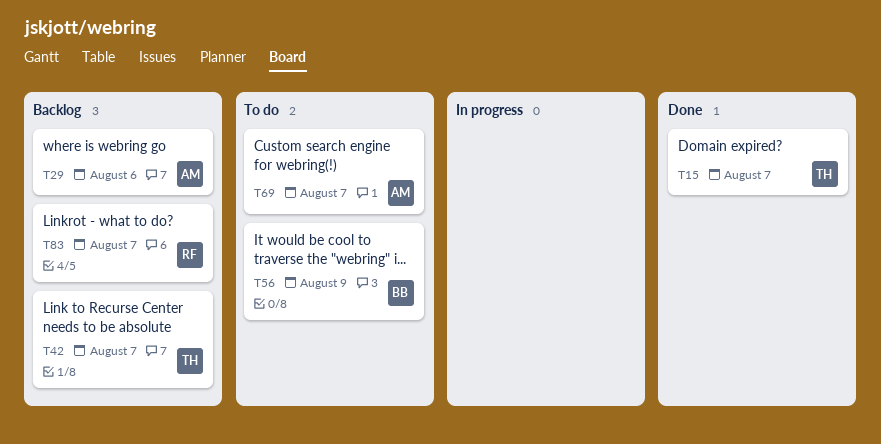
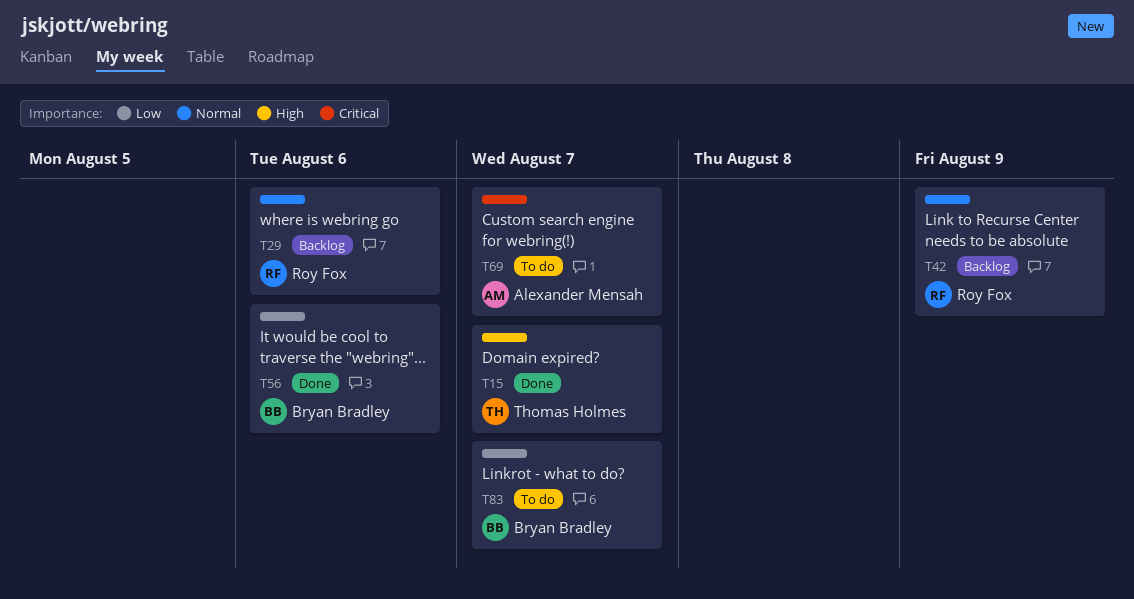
T29, owner: Alexander Mensah -> Roy Fox
T42, owner: Thomas Holmes -> Roy Fox
T42, due: Aug 7 -> Aug 9
T56, status: To do -> Done
T56, due: Aug 9 -> Aug 6
T83, status: Backlog -> To do
T83, owner: Roy Fox -> Bryan Bradley

